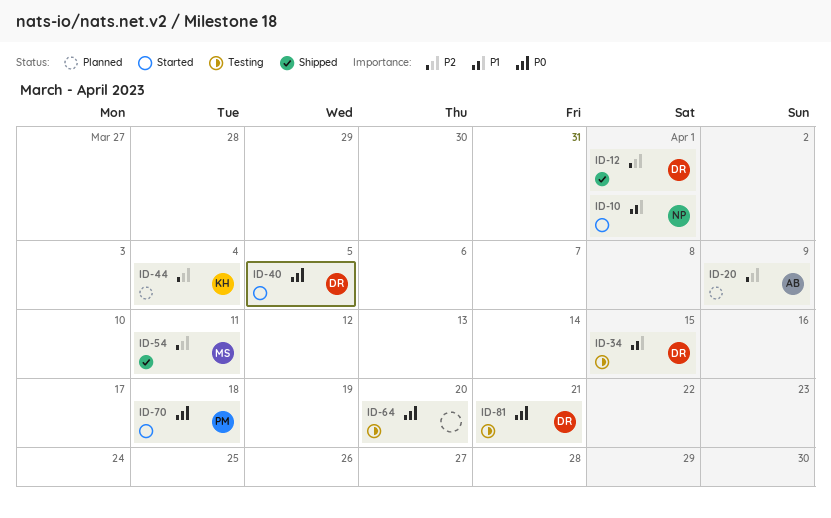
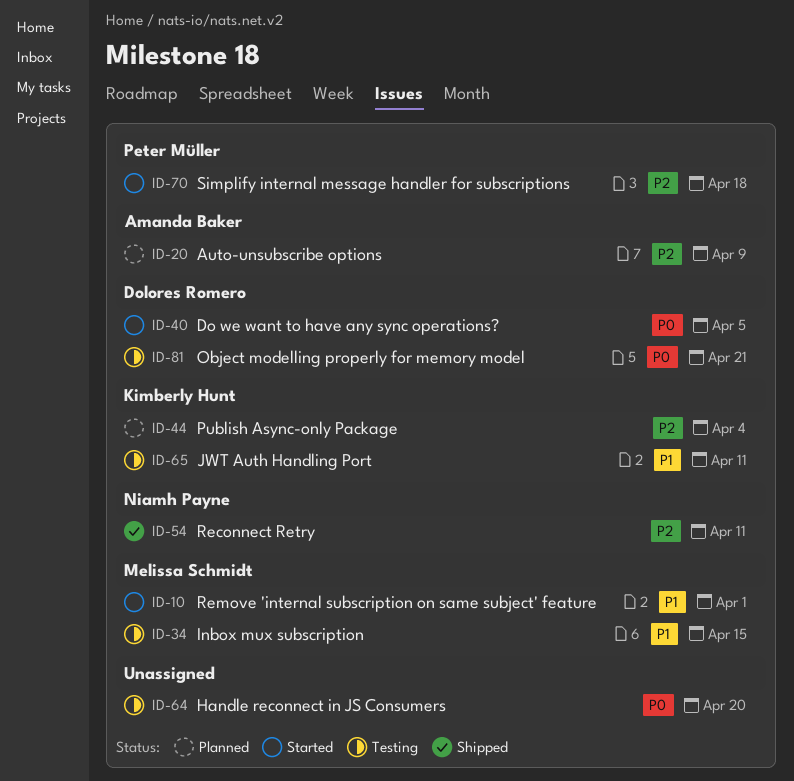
ID-10, owner: Niamh Payne -> Melissa Schmidt
ID-12: present -> none
ID-34, owner: Dolores Romero -> Melissa Schmidt
ID-54, owner: Melissa Schmidt -> Niamh Payne
ID-65: none -> present
ID-70, priority: P0 -> P2

